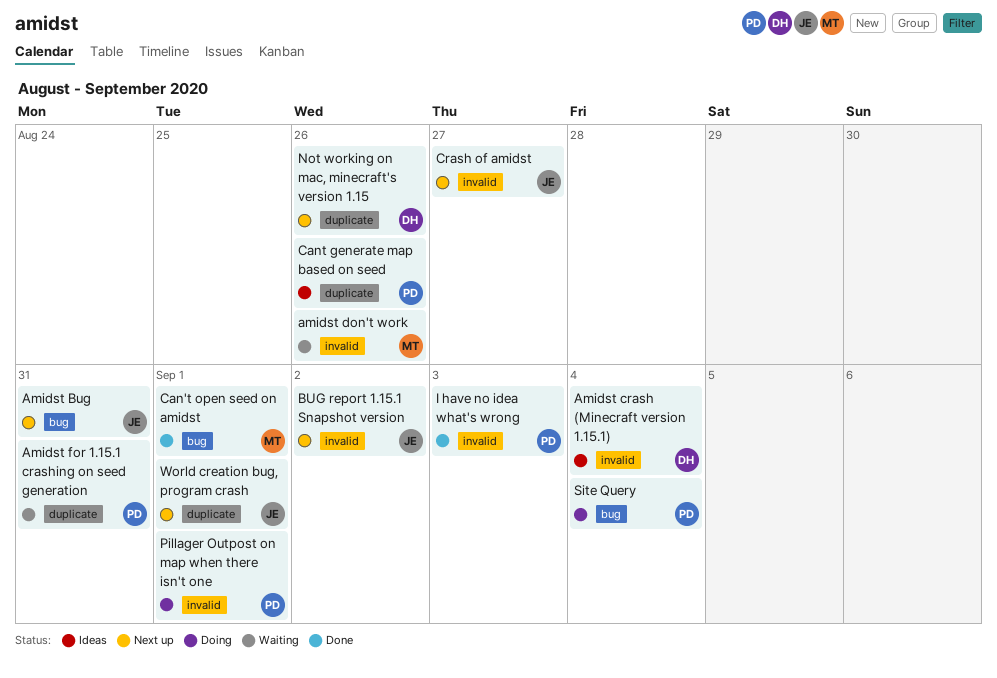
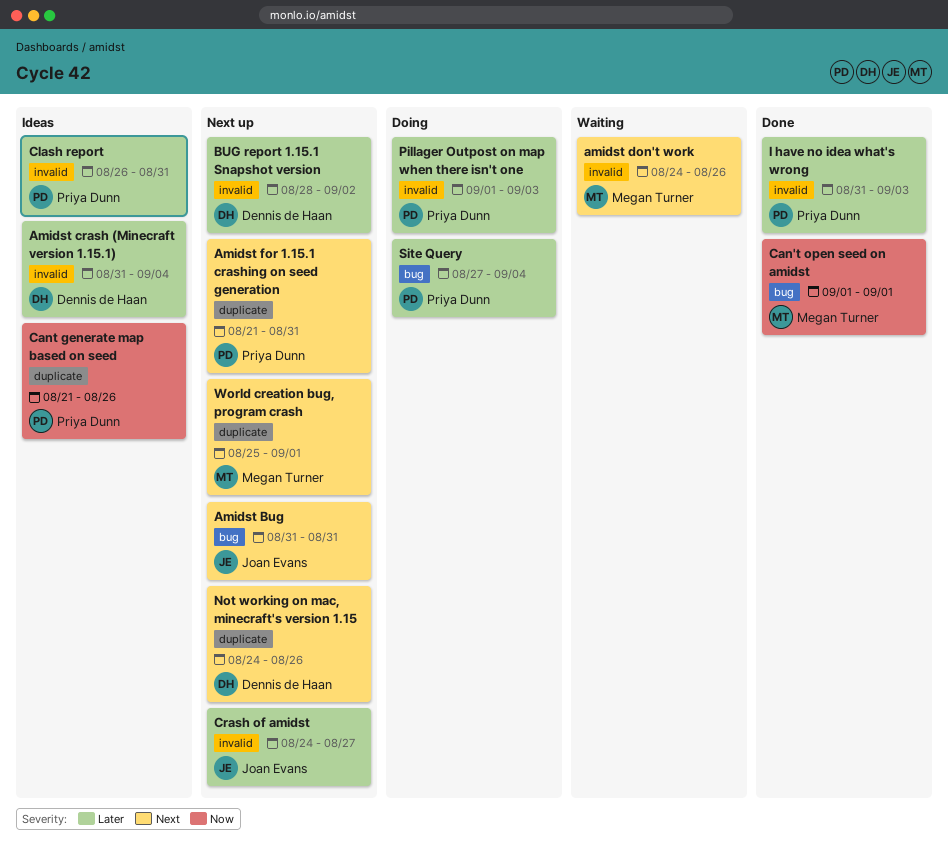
Amidst for 1.15.1 crashing on seed generation, status: Waiting -> Next up
BUG report 1.15.1 Snapshot version, owner: Joan Evans -> Dennis de Haan
Clash report: none -> present
Pillager Outpost on map when there isn't one, due: Sep 1 -> Sep 3
World creation bug, program crash, owner: Joan Evans -> Megan Turner

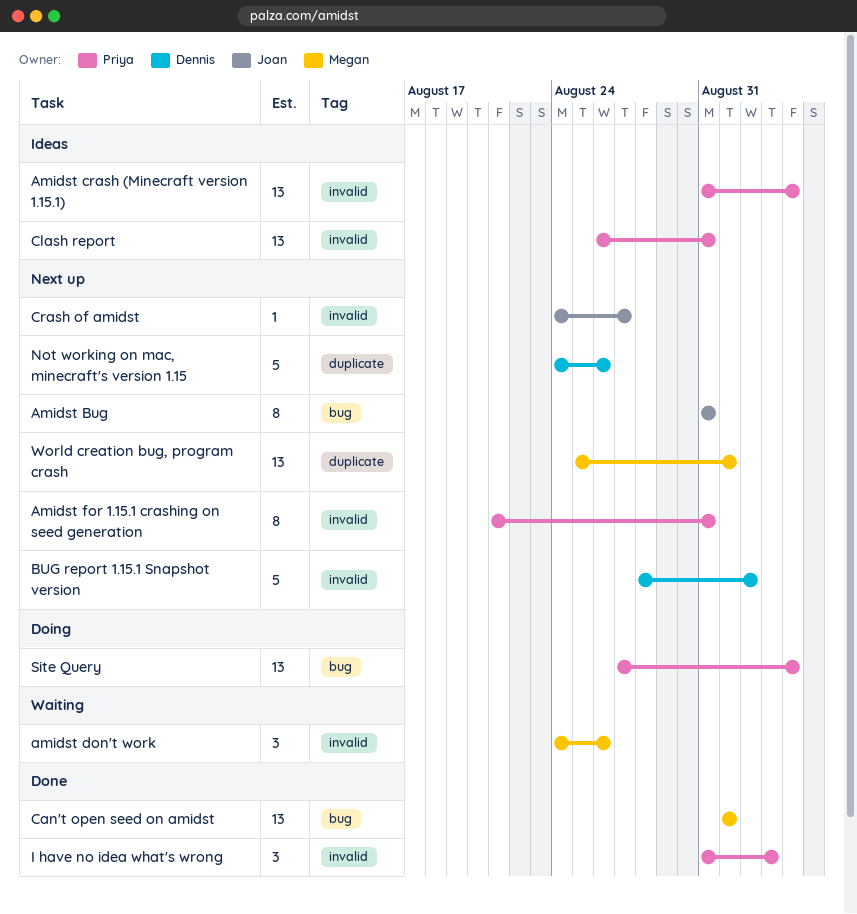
Amidst crash (Minecraft version 1.15.1), owner: Dennis de Haan -> Priya Dunn
Amidst for 1.15.1 crashing on seed generation, label: duplicate -> invalid
Cant generate map based on seed: present -> none
Pillager Outpost on map when there isn't one: present -> none

